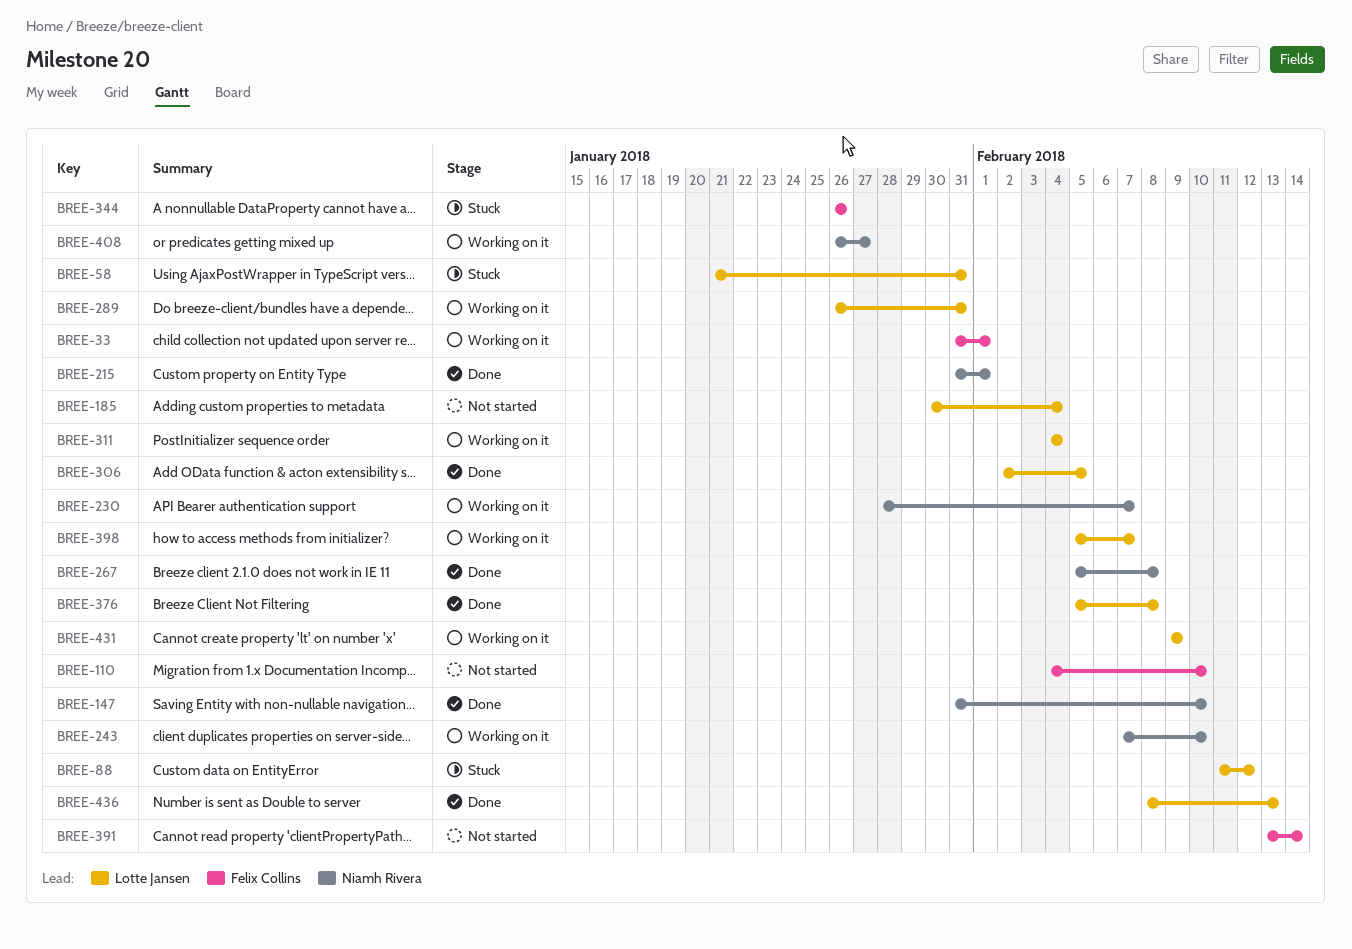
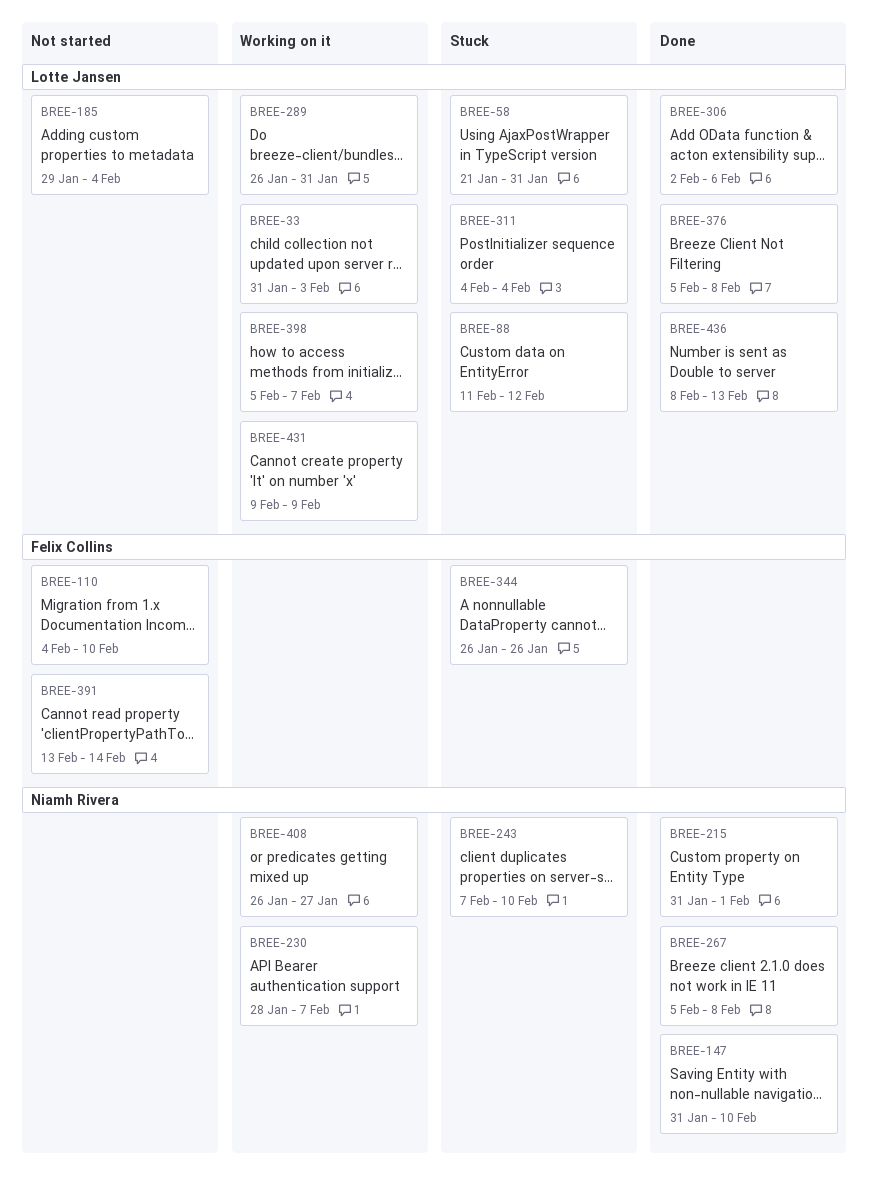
BREE-33, owner: Felix Collins -> Lotte Jansen
BREE-33, due: Feb 1 -> Feb 3
BREE-185, start: Jan 30 -> Jan 29
BREE-243, status: Working on it -> Stuck
BREE-306, due: Feb 5 -> Feb 6
BREE-311, status: Working on it -> Stuck

